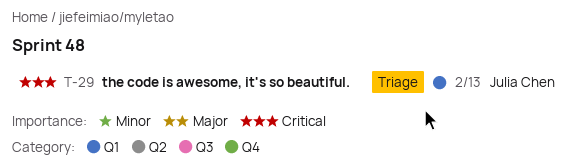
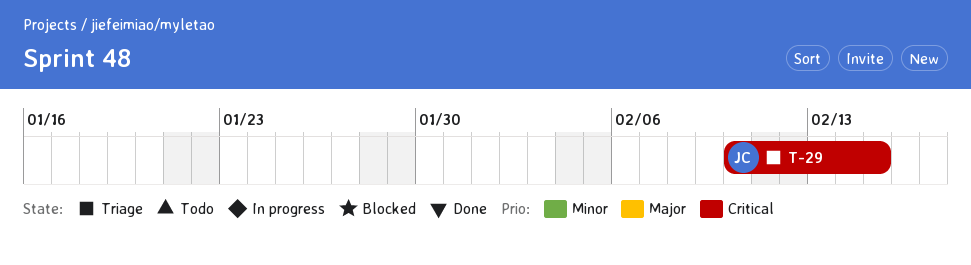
T-29, due: Feb 13 -> Feb 15

